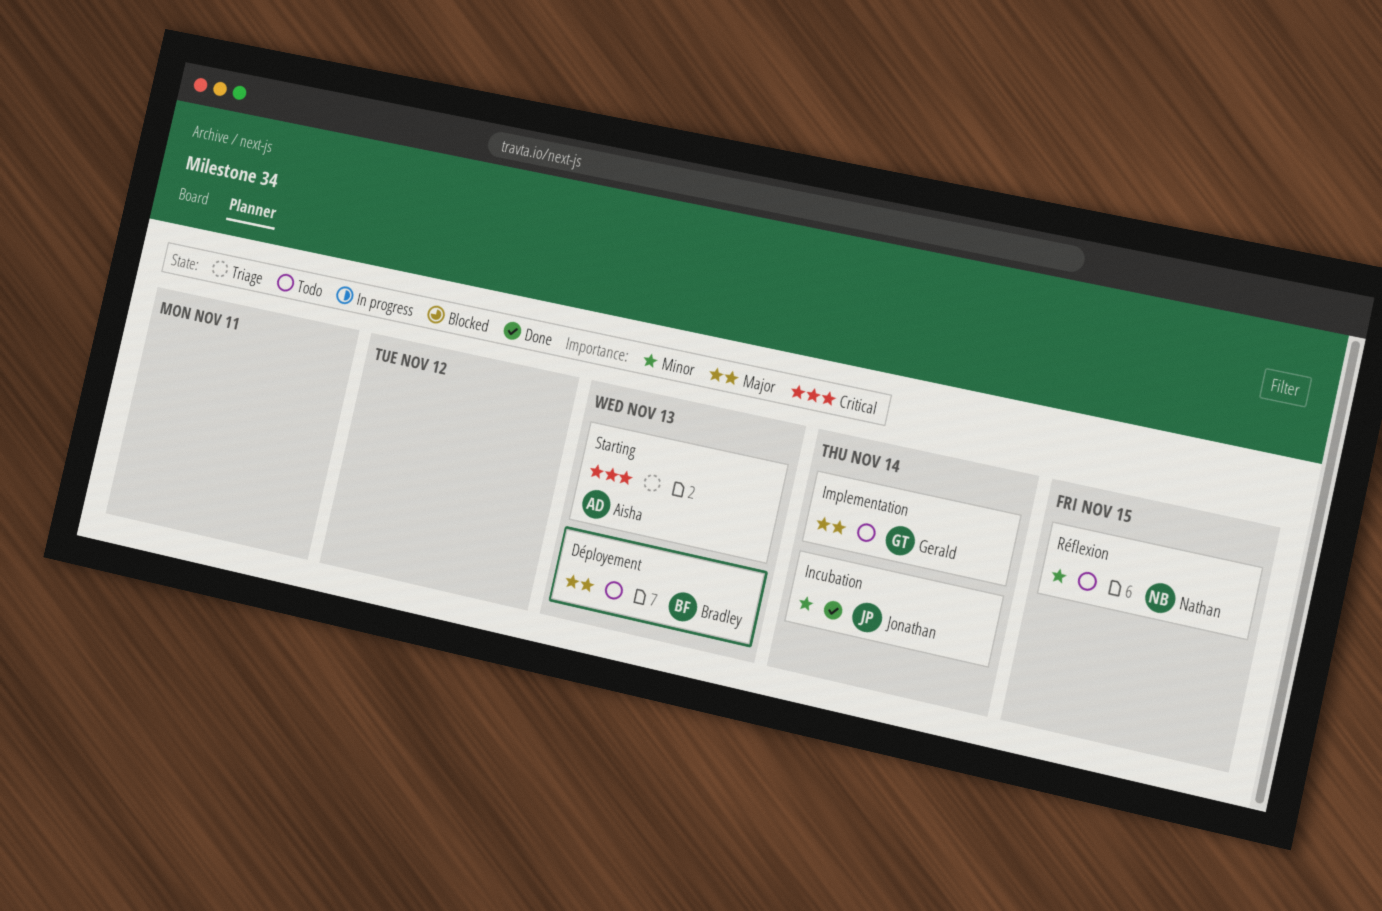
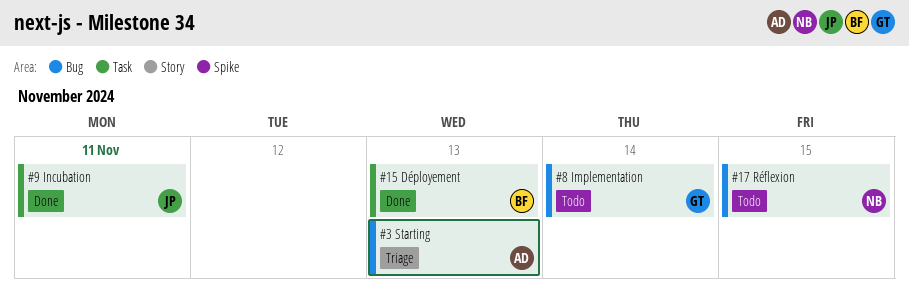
Déployement, status: Todo -> Done
Incubation, due: Nov 14 -> Nov 11

